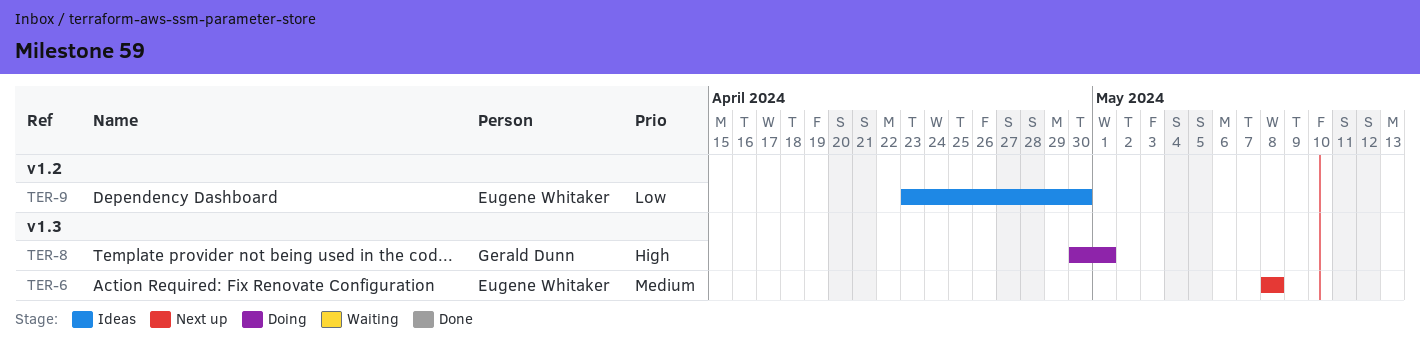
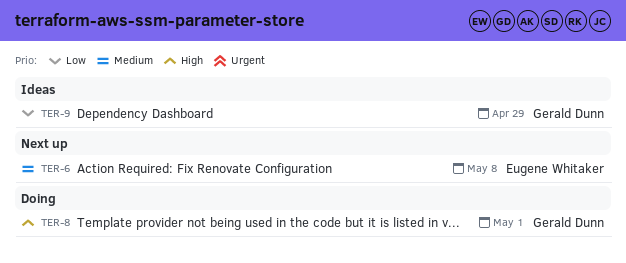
TER-9, owner: Eugene Whitaker -> Gerald Dunn
TER-9, due: Apr 30 -> Apr 29

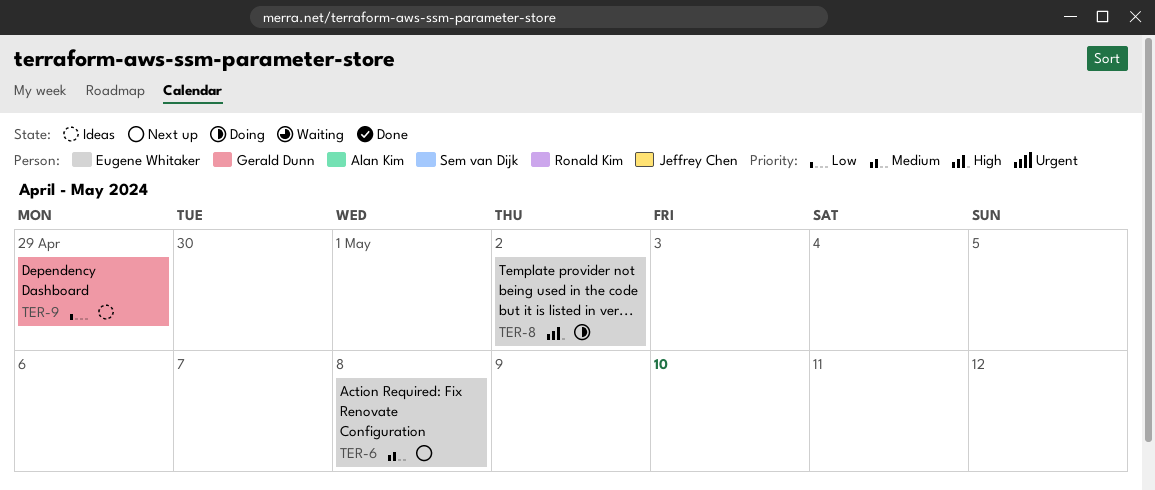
TER-8, owner: Gerald Dunn -> Eugene Whitaker
TER-8, due: May 1 -> May 2

